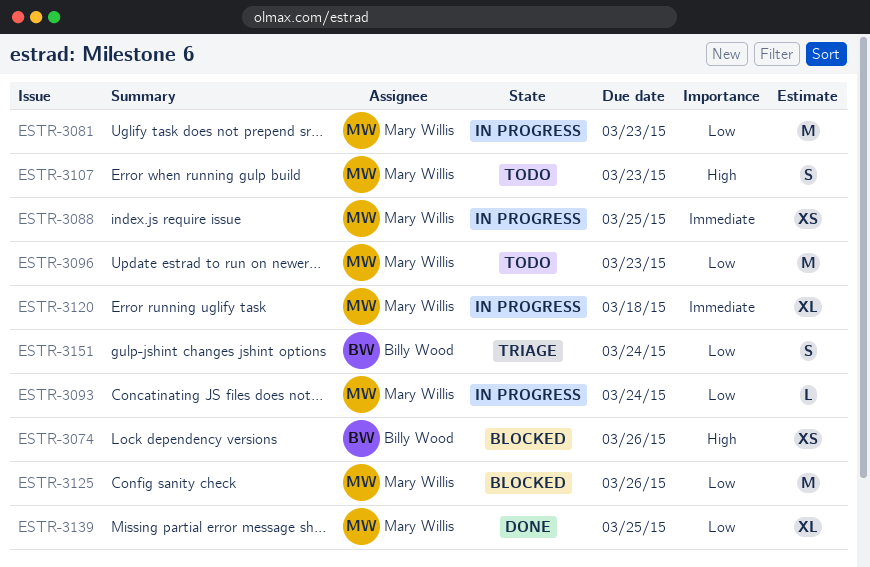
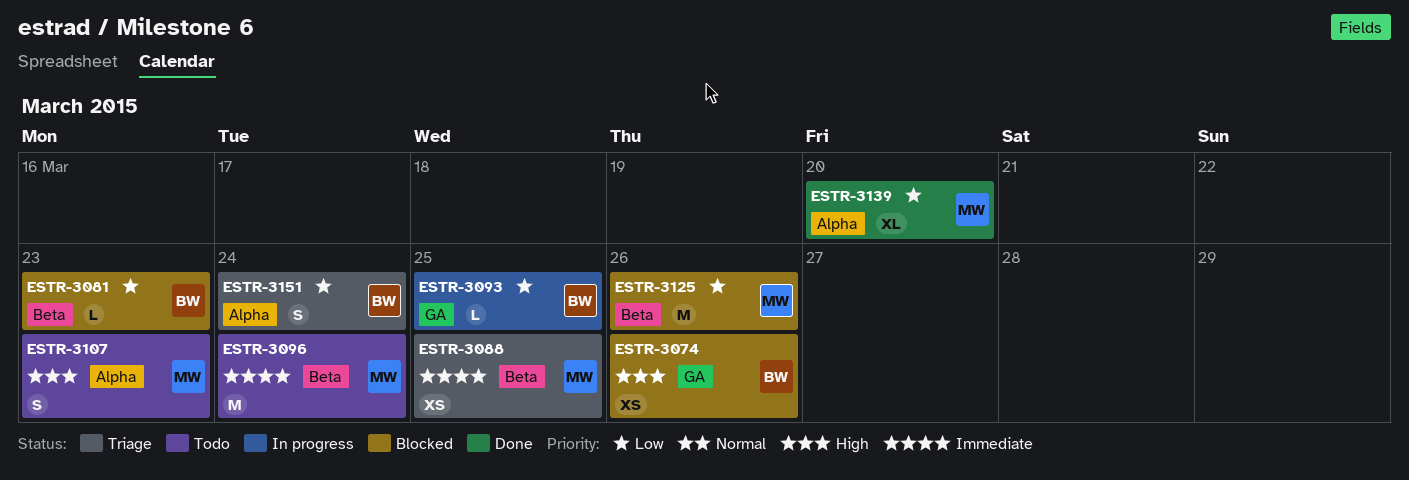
ESTR-3081, status: In progress -> Blocked
ESTR-3081, owner: Mary Willis -> Billy Wood
ESTR-3081, estimate: M -> L
ESTR-3088, status: In progress -> Triage
ESTR-3093, owner: Mary Willis -> Billy Wood
ESTR-3093, due: Mar 24 -> Mar 25
ESTR-3096, priority: Low -> Immediate
ESTR-3096, due: Mar 23 -> Mar 24
ESTR-3120: present -> none
ESTR-3139, due: Mar 25 -> Mar 20

